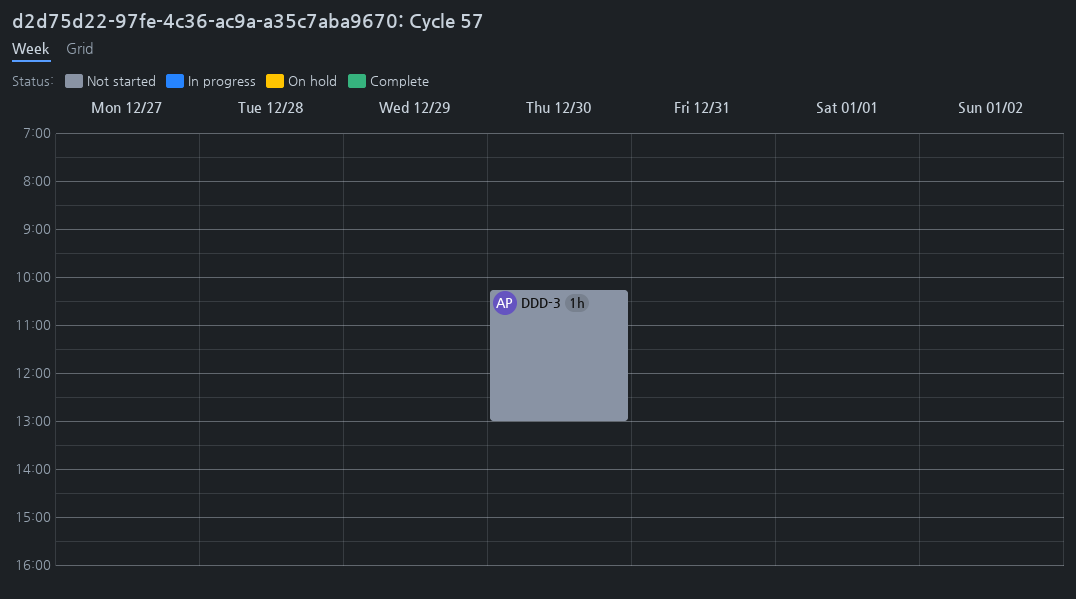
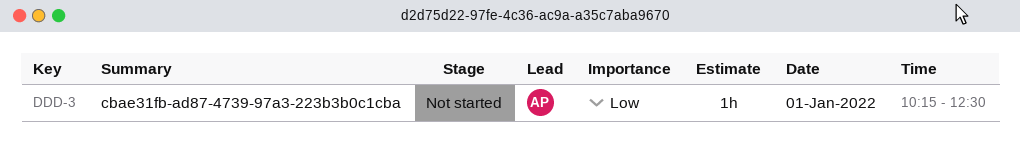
DDD-3, day: Dec 30 -> Jan 1
DDD-3, ends: 13:00 -> 12:30

